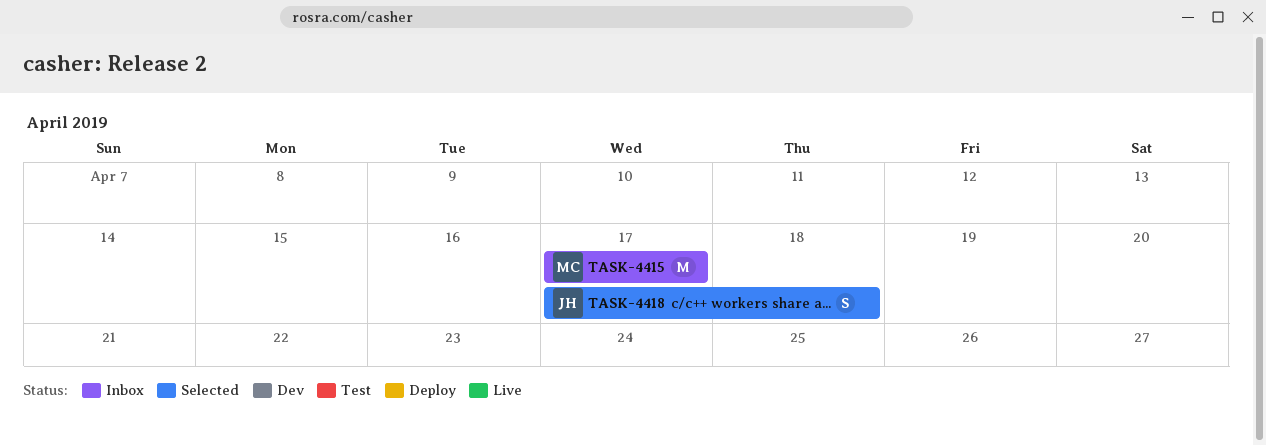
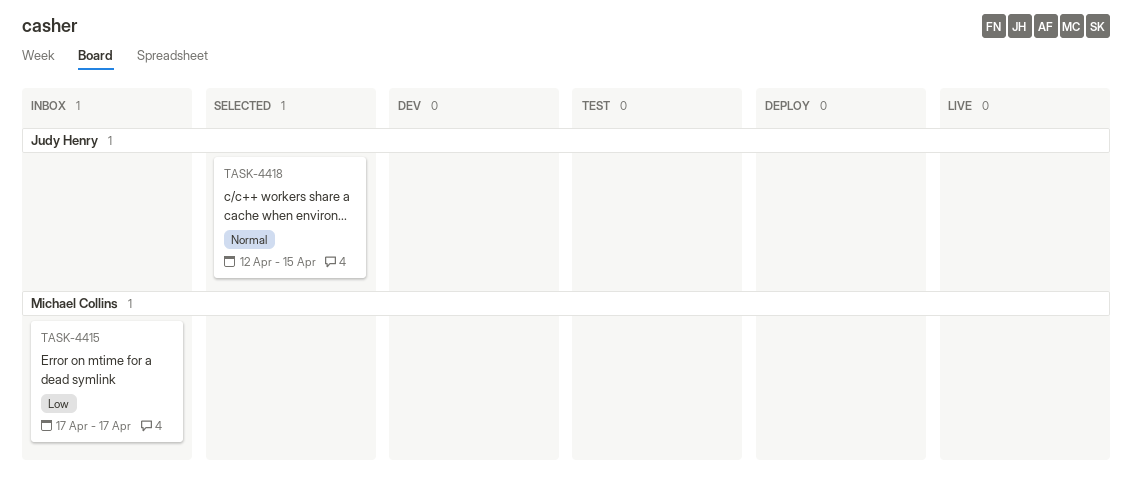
TASK-4418, start: Apr 17 -> Apr 12
TASK-4418, due: Apr 18 -> Apr 15

